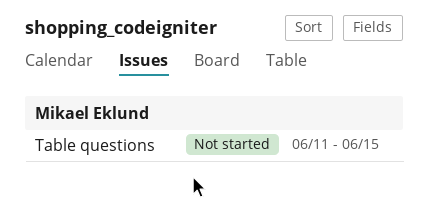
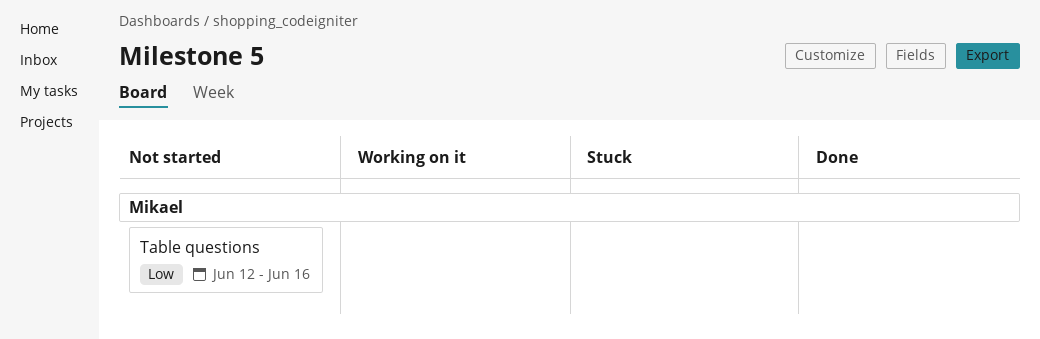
Table questions, start: Jun 11 -> Jun 12
Table questions, due: Jun 15 -> Jun 16

